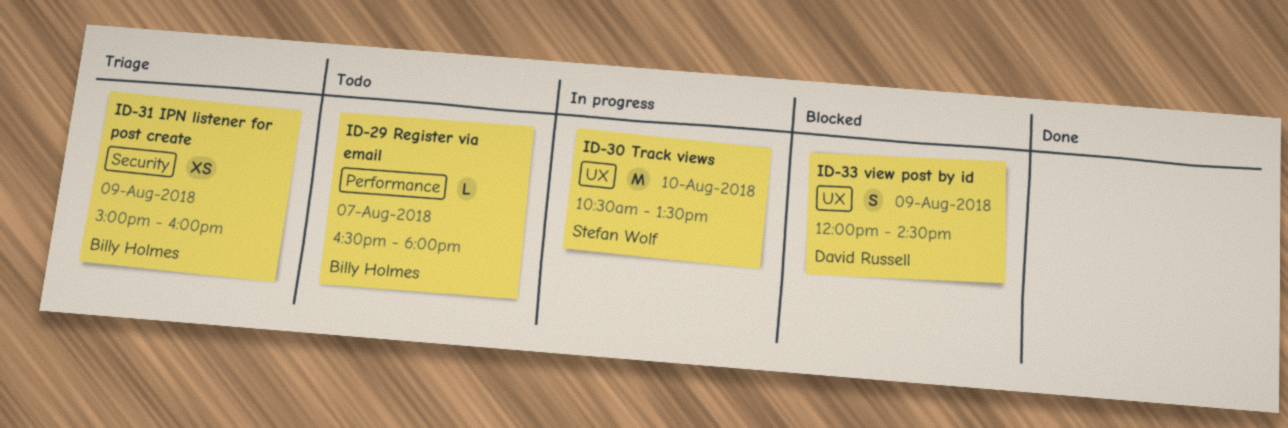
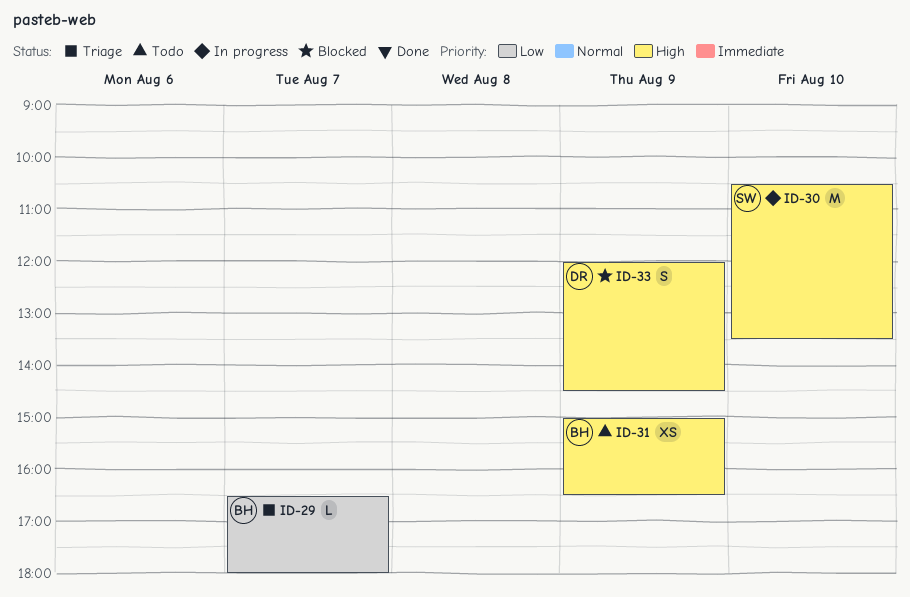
ID-29, status: Todo -> Triage
ID-31, status: Triage -> Todo
ID-31, ends: 16:00 -> 16:30

